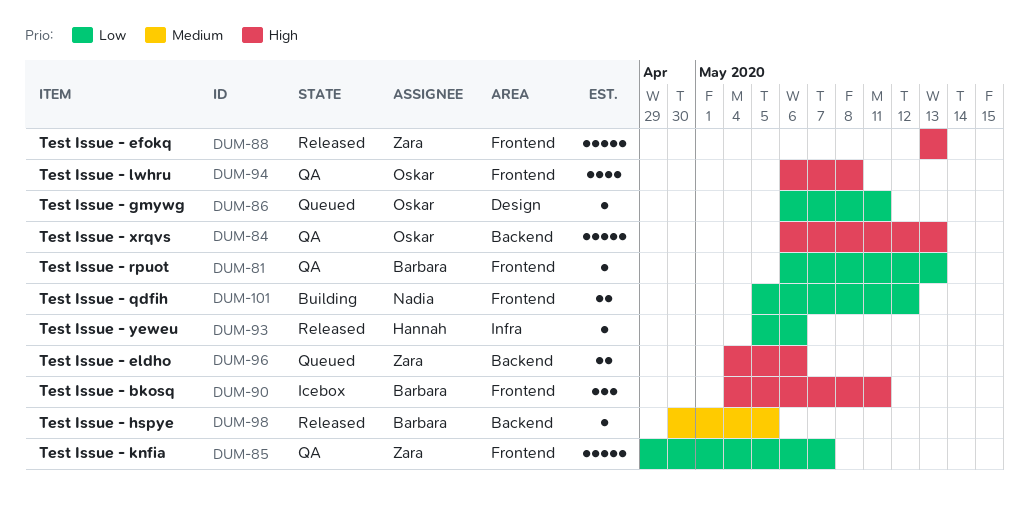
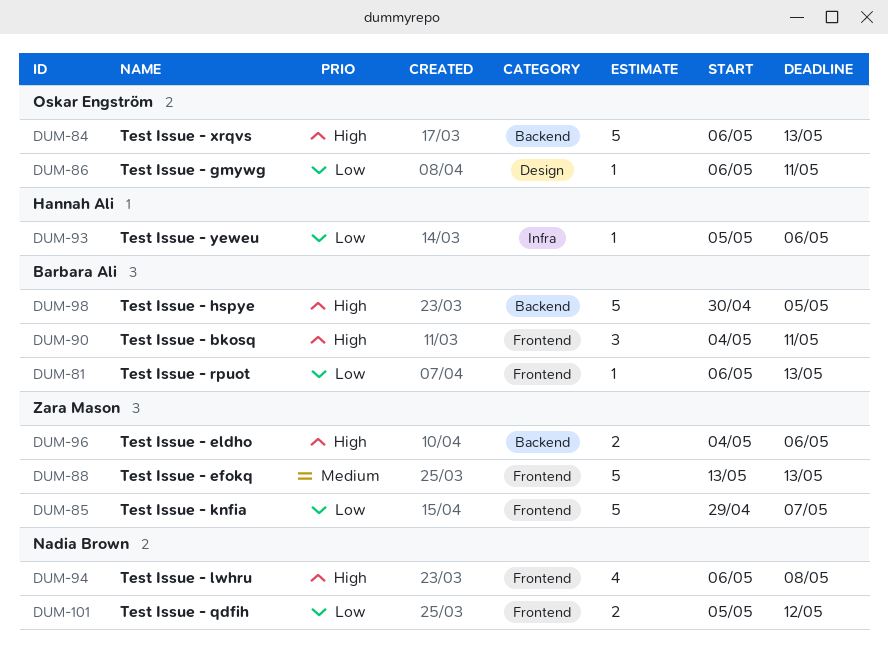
DUM-88, priority: High -> Medium
DUM-94, owner: Oskar Engström -> Nadia Brown
DUM-98, priority: Medium -> High
DUM-98, estimate: 1 -> 5

